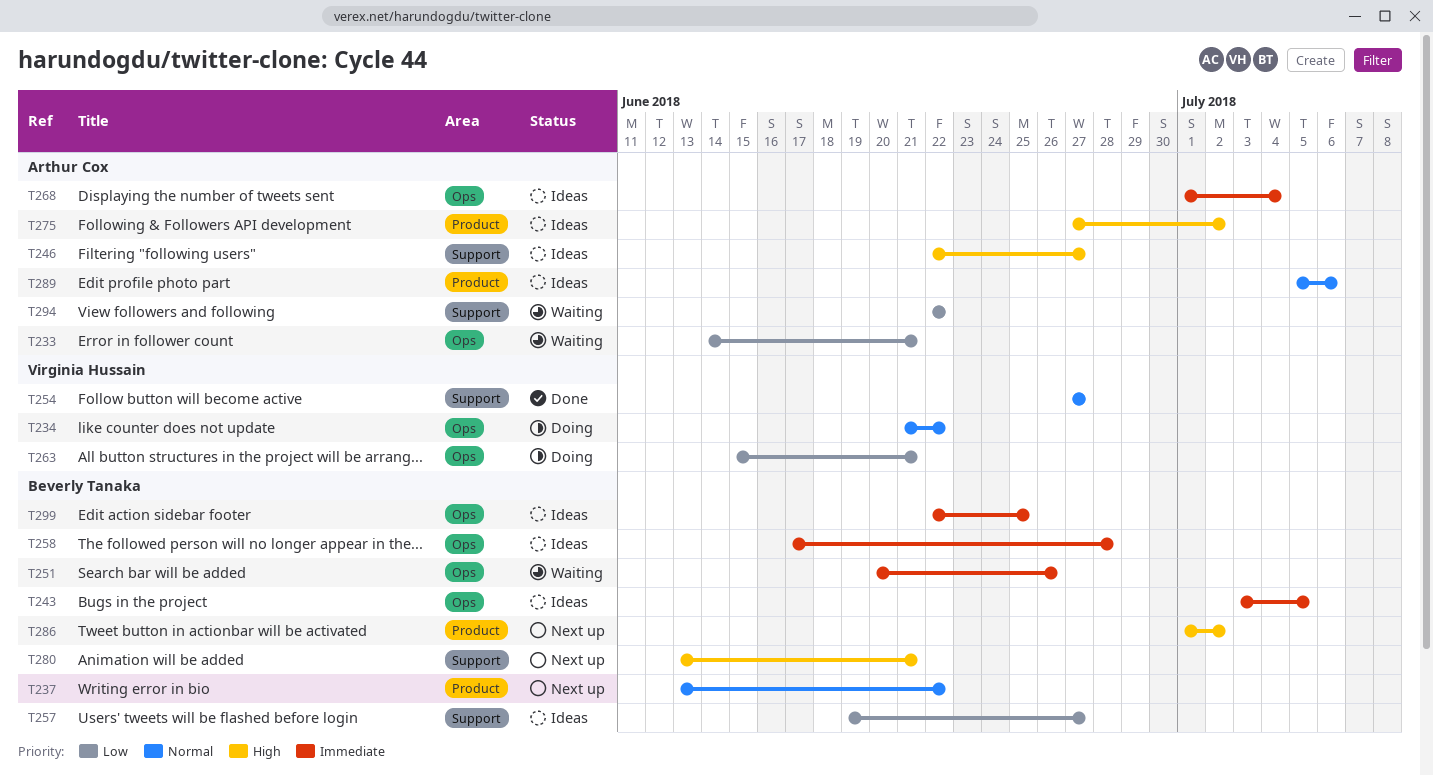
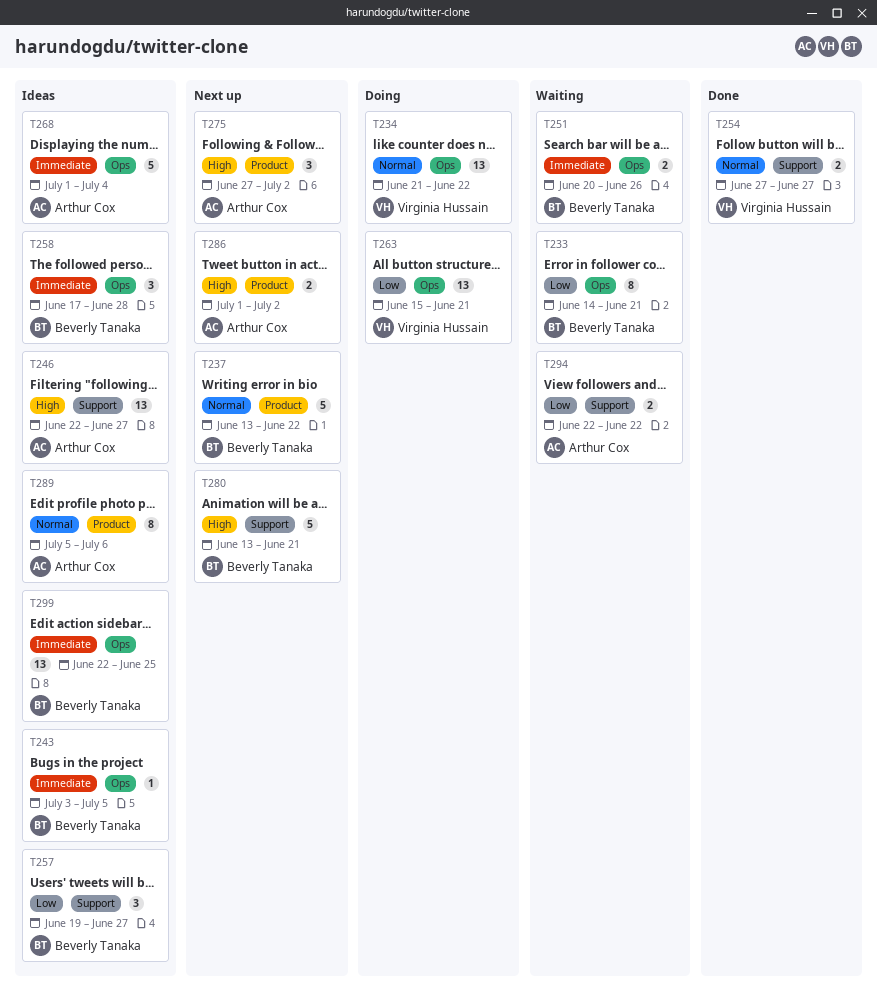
T233, owner: Arthur Cox -> Beverly Tanaka
T275, status: Ideas -> Next up
T286, owner: Beverly Tanaka -> Arthur Cox

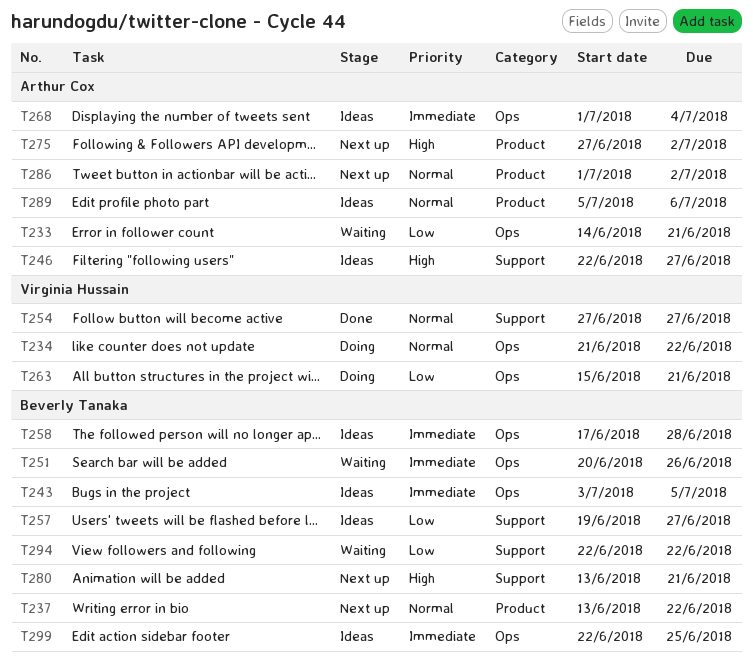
T233, owner: Beverly Tanaka -> Arthur Cox
T286, priority: High -> Normal
T294, owner: Arthur Cox -> Beverly Tanaka

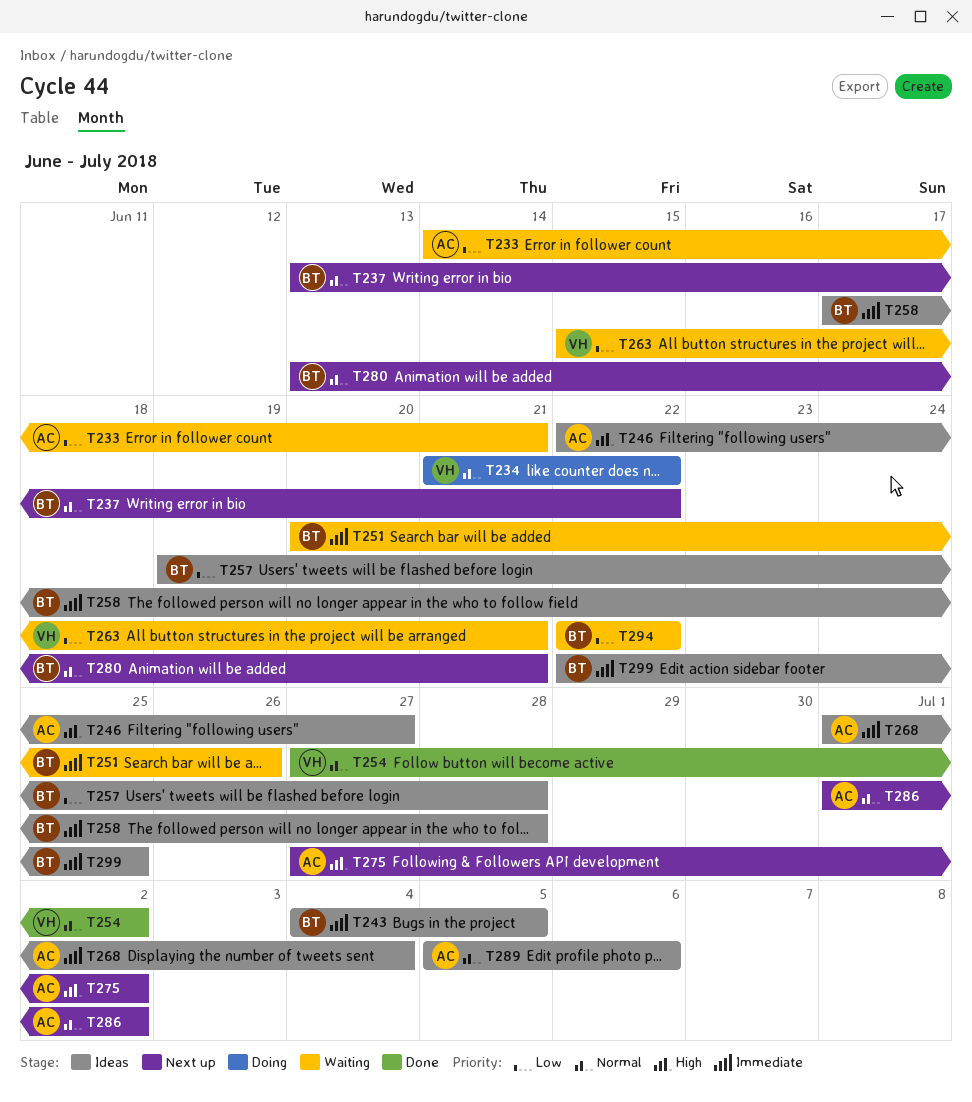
T243, start: Jul 3 -> Jul 4
T254, due: Jun 27 -> Jul 2
T257, due: Jun 27 -> Jun 28
T263, status: Doing -> Waiting
T280, priority: High -> Normal

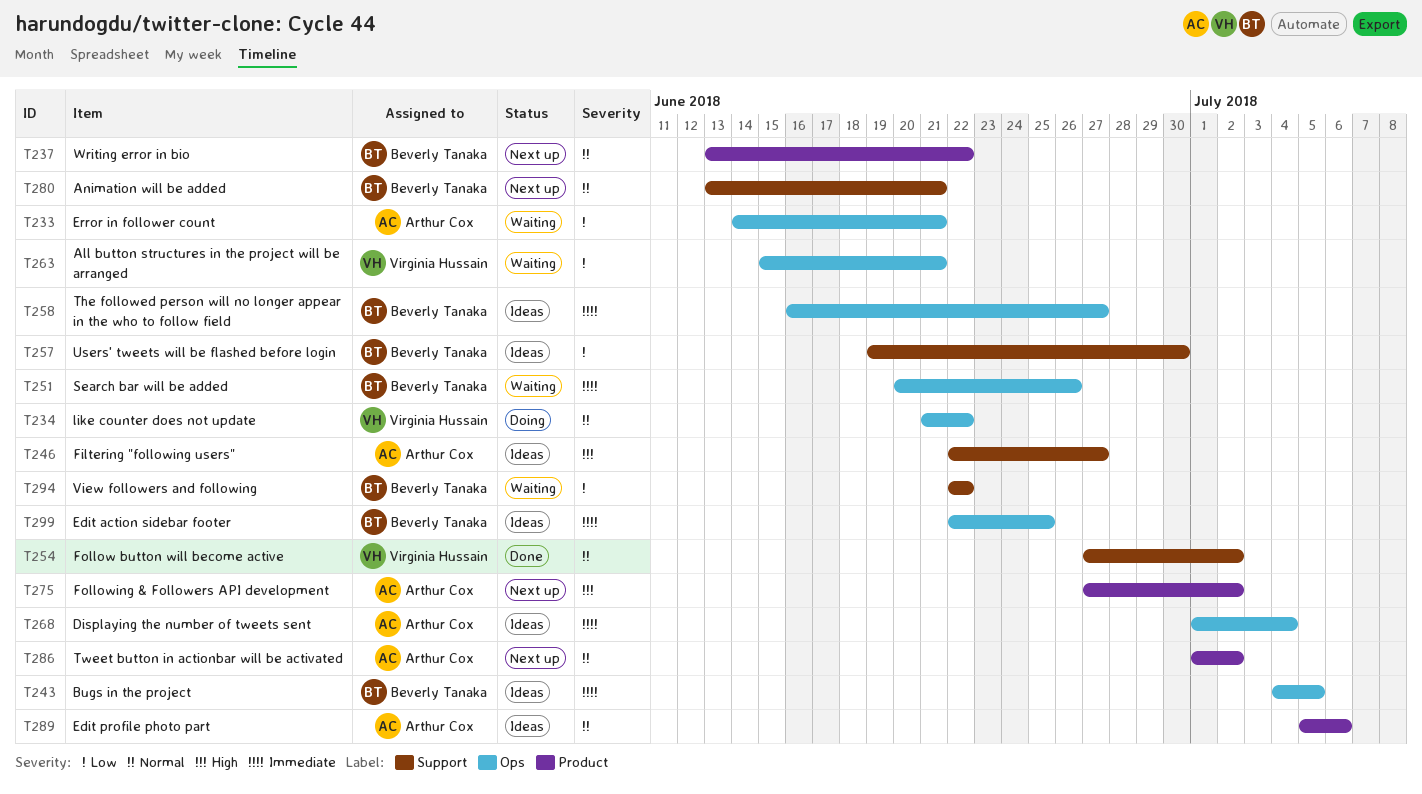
T257, due: Jun 28 -> Jun 30
T258, start: Jun 17 -> Jun 16
T258, due: Jun 28 -> Jun 27

